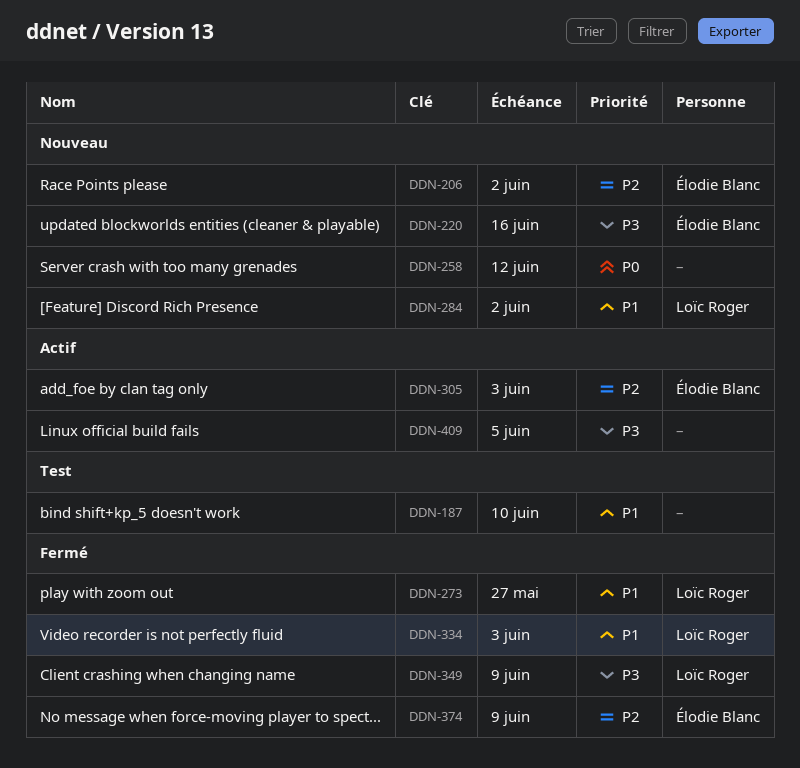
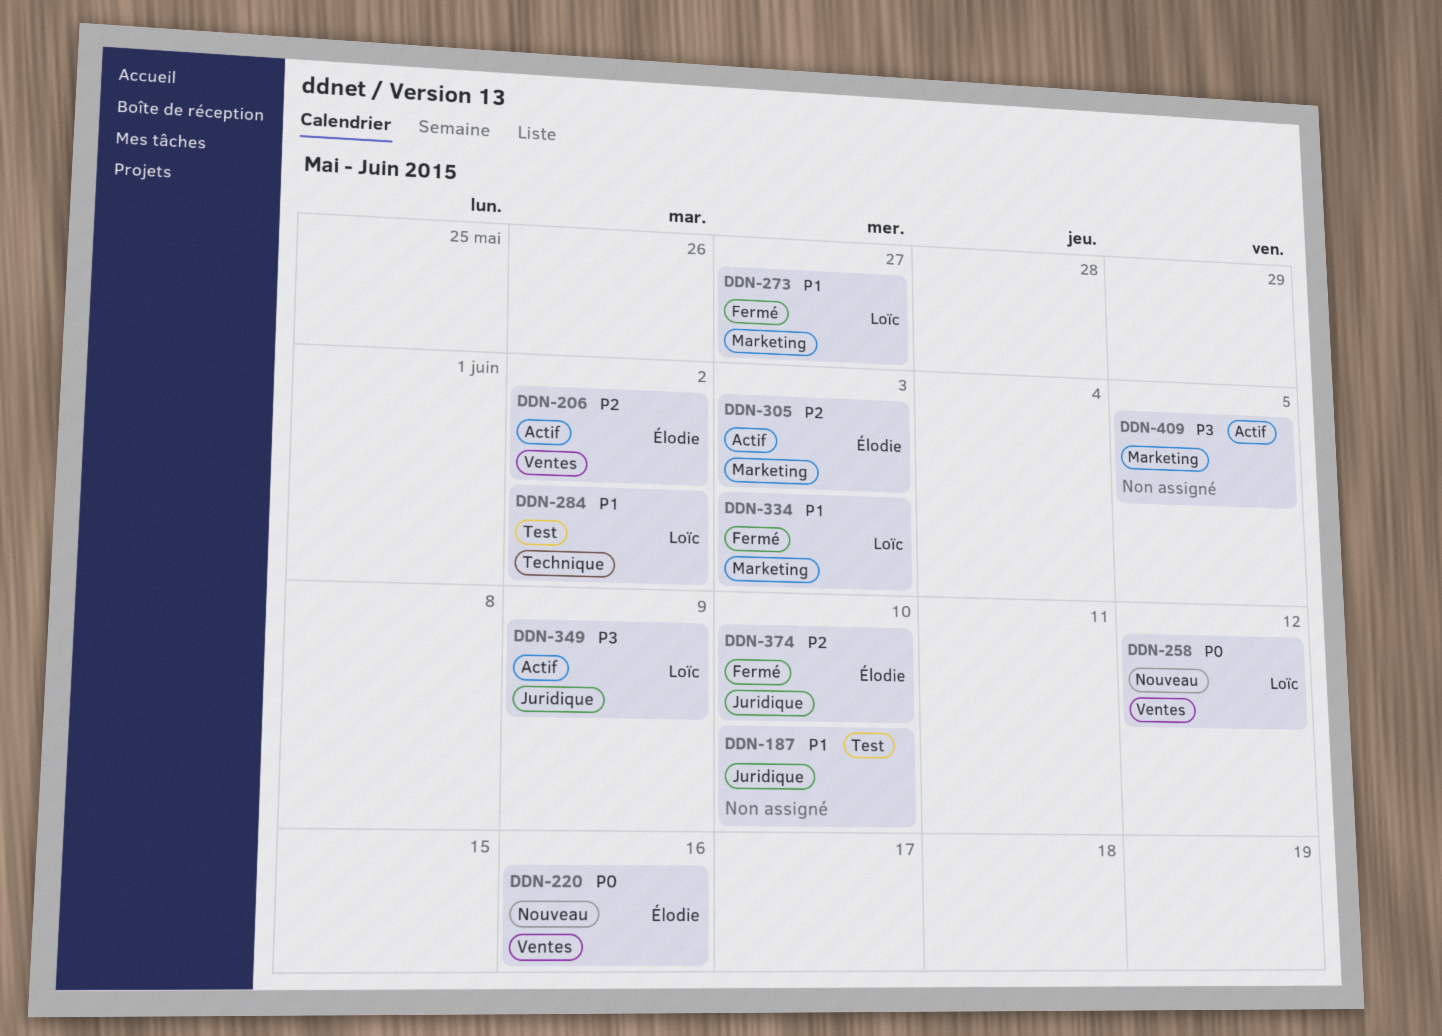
DDN-206, status: Nouveau -> Actif
DDN-220, priority: P3 -> P0
DDN-258, owner: none -> Loïc Roger
DDN-284, status: Nouveau -> Test
DDN-349, status: Fermé -> Actif
DDN-374, due: Jun 9 -> Jun 10

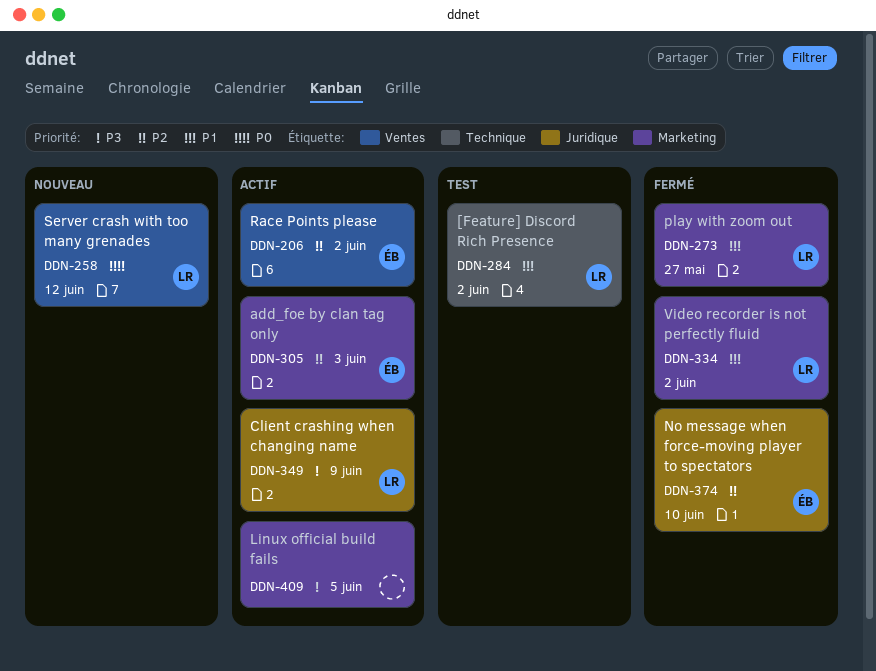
DDN-187: present -> none
DDN-220: present -> none
DDN-334, due: Jun 3 -> Jun 2

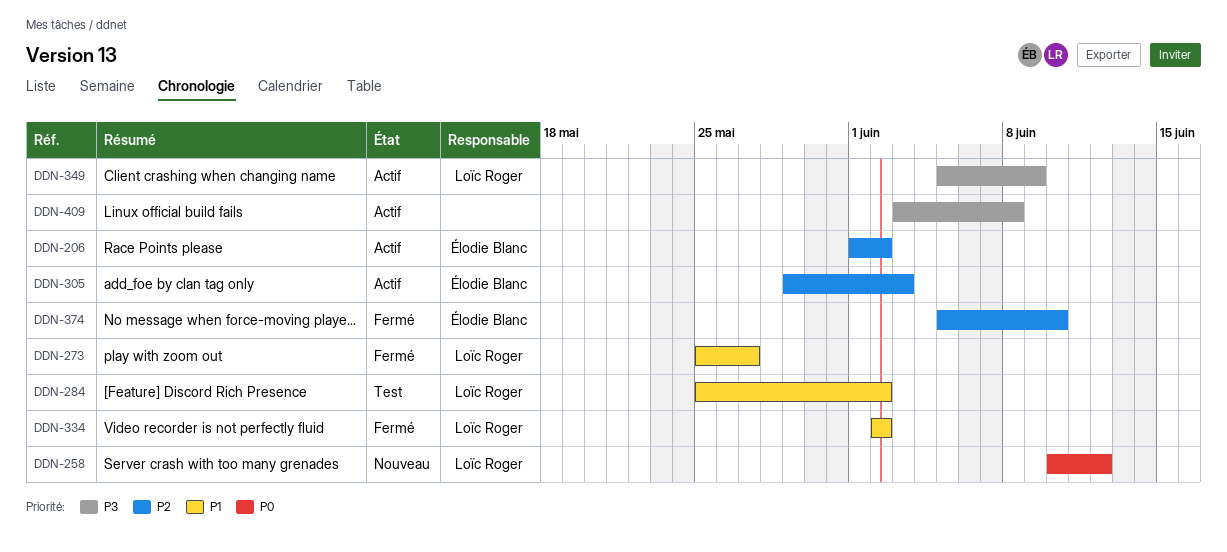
DDN-409, due: Jun 5 -> Jun 8

